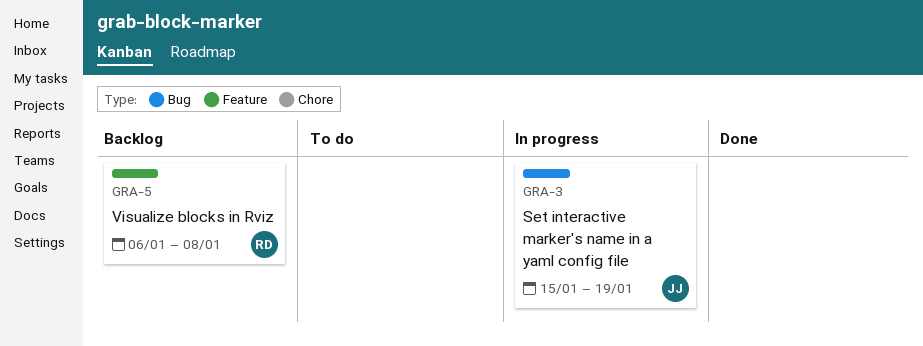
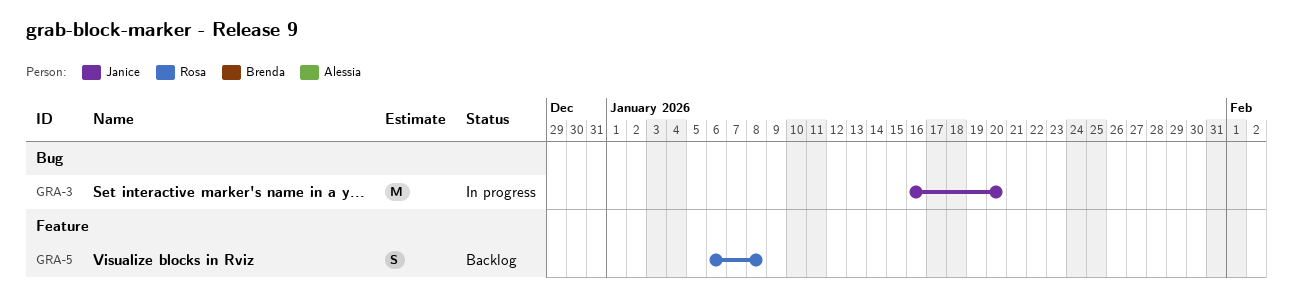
GRA-3, start: Jan 15 -> Jan 16
GRA-3, due: Jan 19 -> Jan 20

